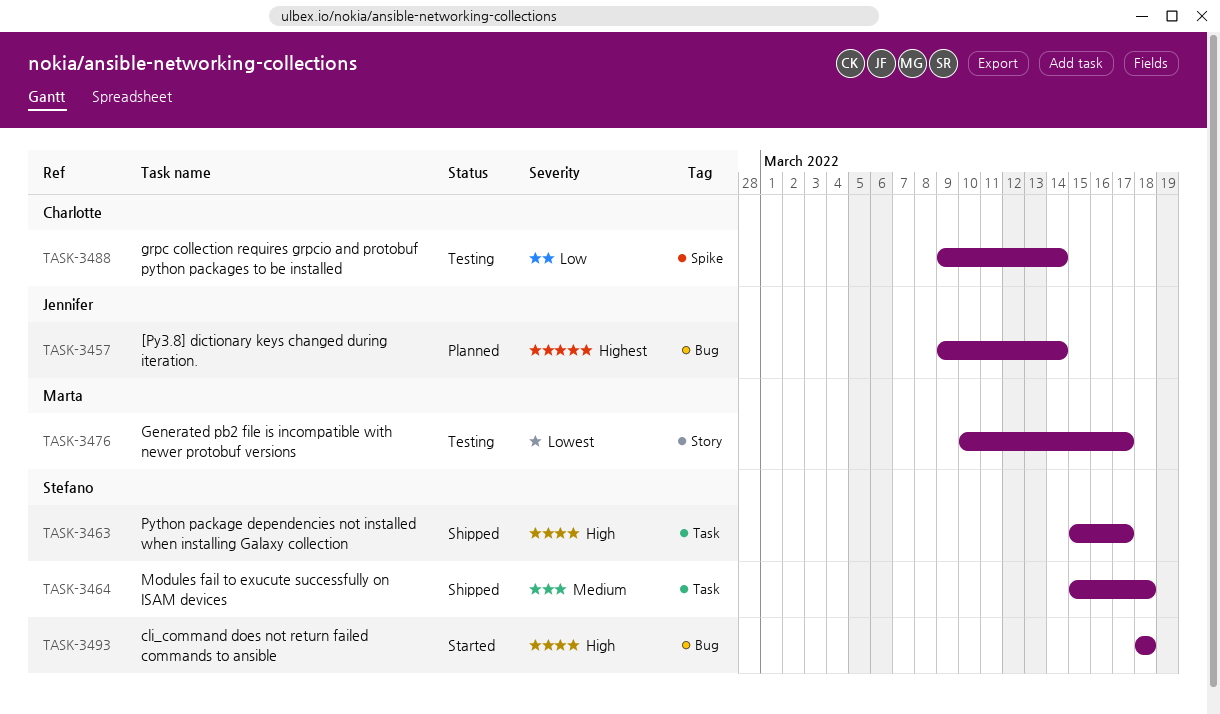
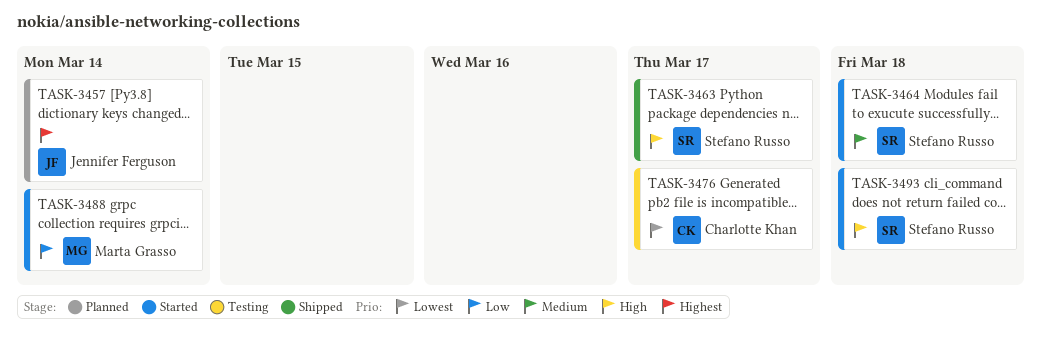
TASK-3464, status: Shipped -> Started
TASK-3476, owner: Marta Grasso -> Charlotte Khan
TASK-3488, status: Testing -> Started
TASK-3488, owner: Charlotte Khan -> Marta Grasso

